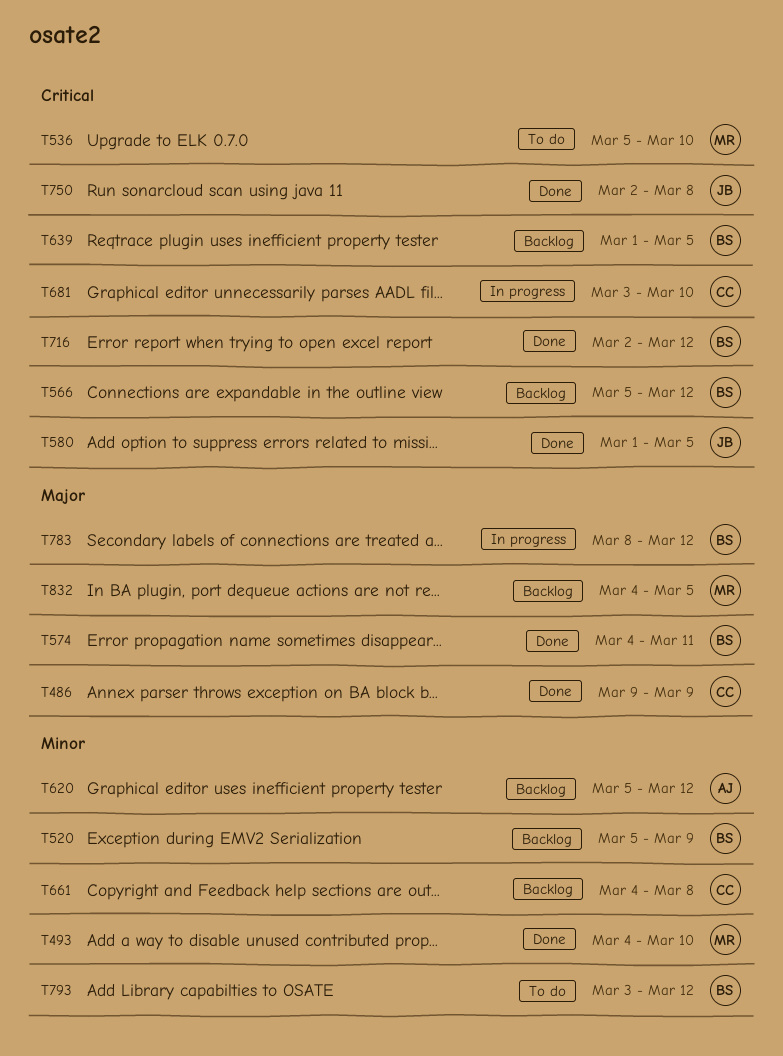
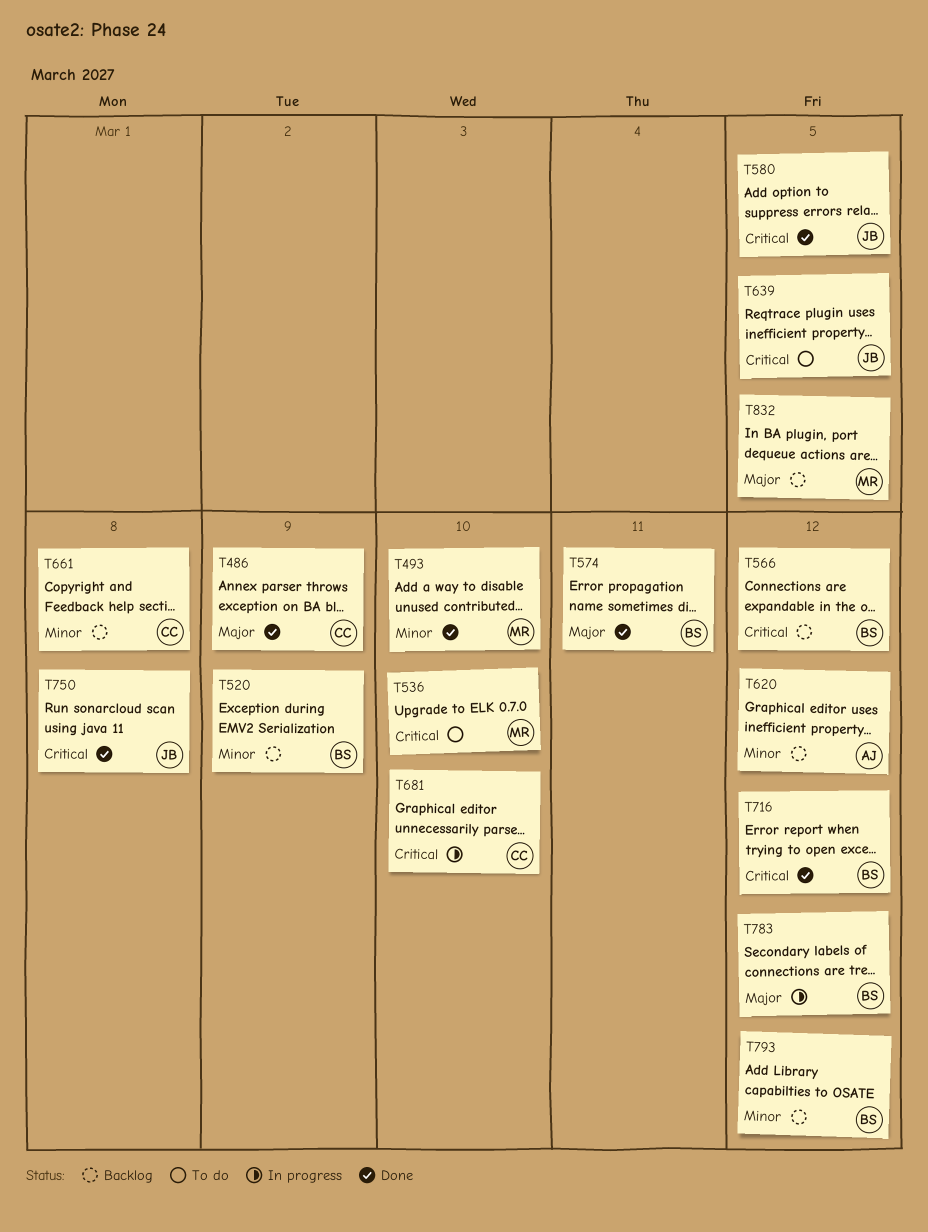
T639, status: Backlog -> To do
T639, owner: BS -> JB
T793, status: To do -> Backlog

